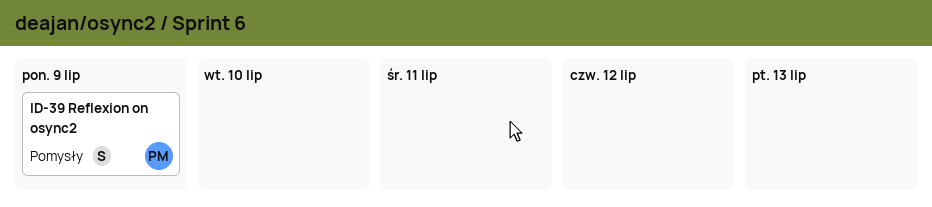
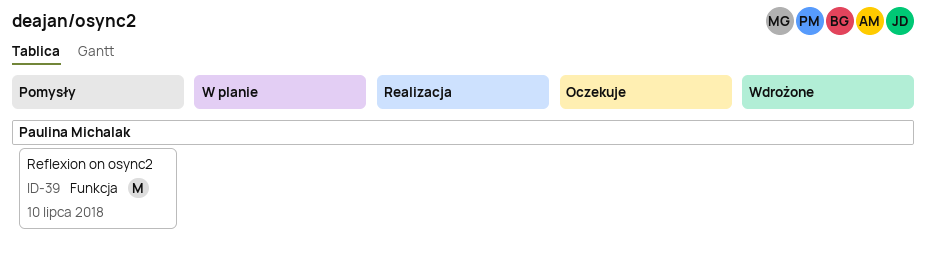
ID-39, estimate: S -> M
ID-39, due: Jul 9 -> Jul 10

